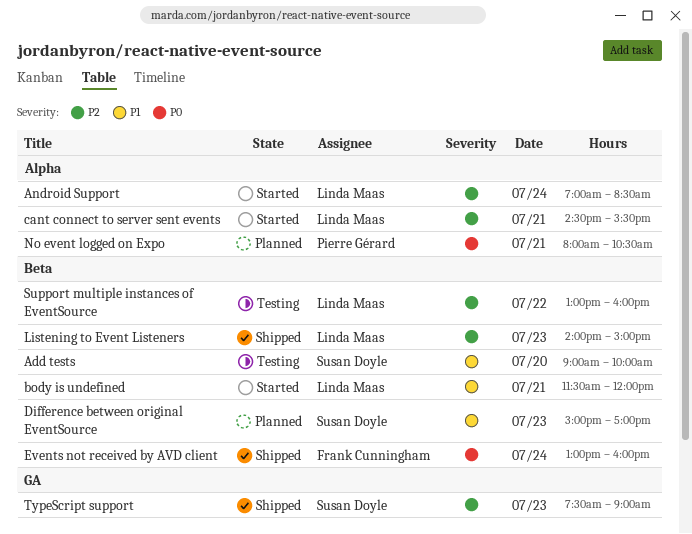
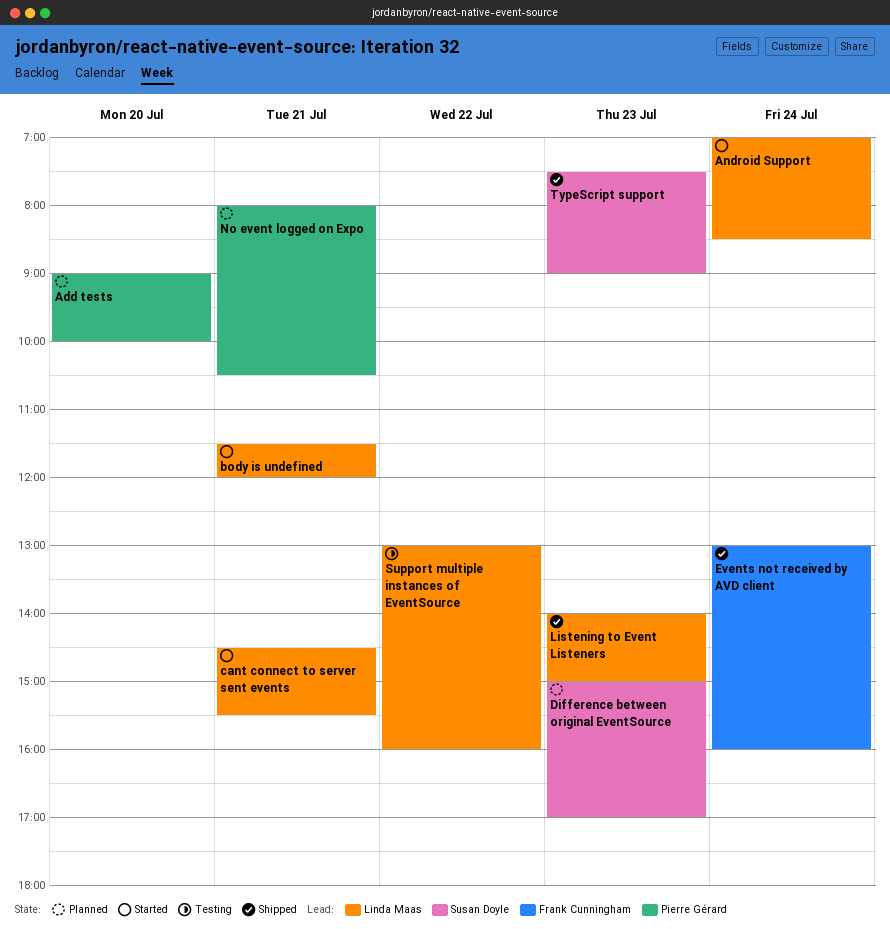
Add tests, status: Testing -> Planned
Add tests, owner: Susan Doyle -> Pierre Gérard

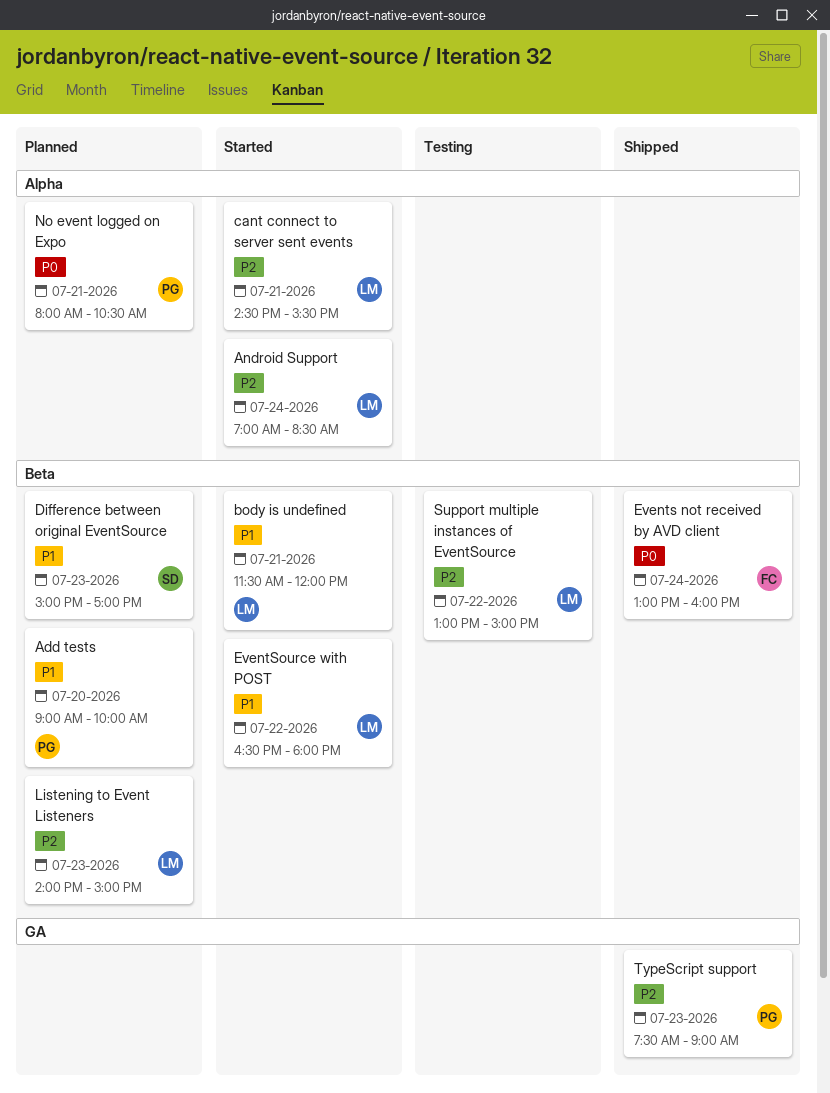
EventSource with POST: none -> present
Listening to Event Listeners, status: Shipped -> Planned
Support multiple instances of EventSource, ends: 16:00 -> 15:00
TypeScript support, owner: Susan Doyle -> Pierre Gérard

